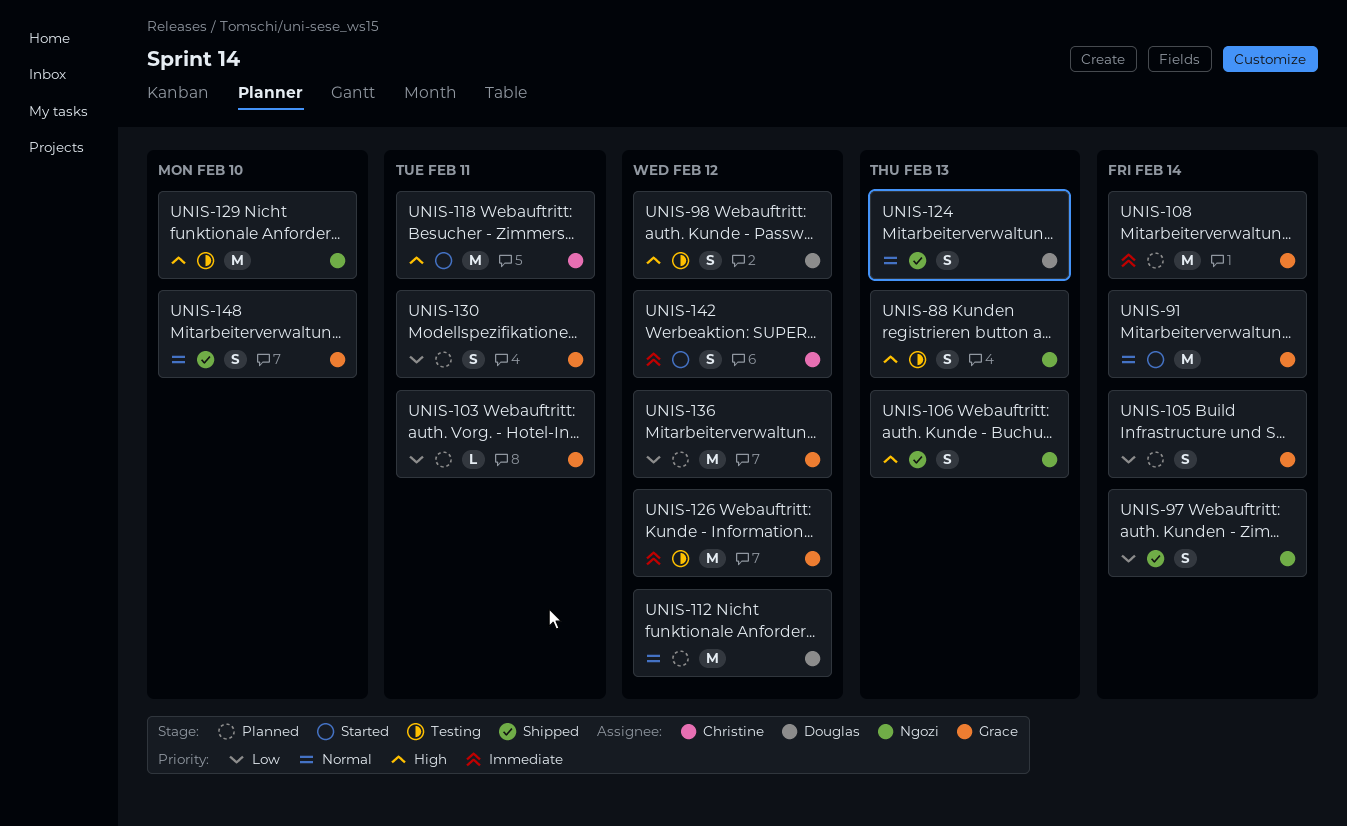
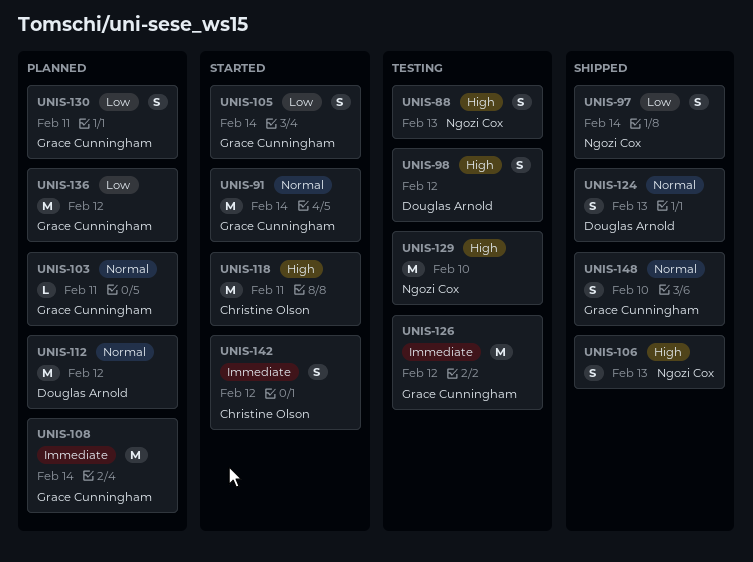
UNIS-103, priority: Low -> Normal
UNIS-105, status: Planned -> Started

